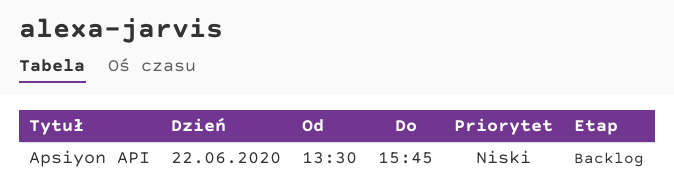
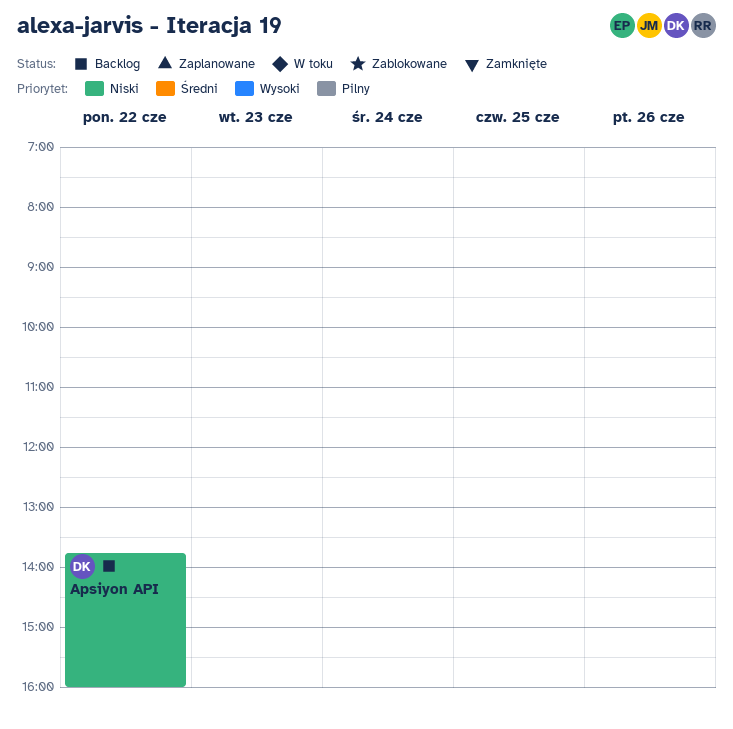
Apsiyon API, begins: 13:30 -> 13:45
Apsiyon API, ends: 15:45 -> 16:00

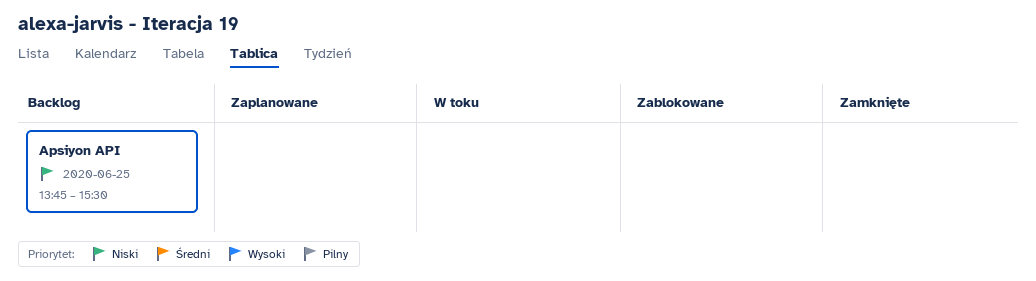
Apsiyon API, day: Jun 22 -> Jun 25
Apsiyon API, ends: 16:00 -> 15:30

